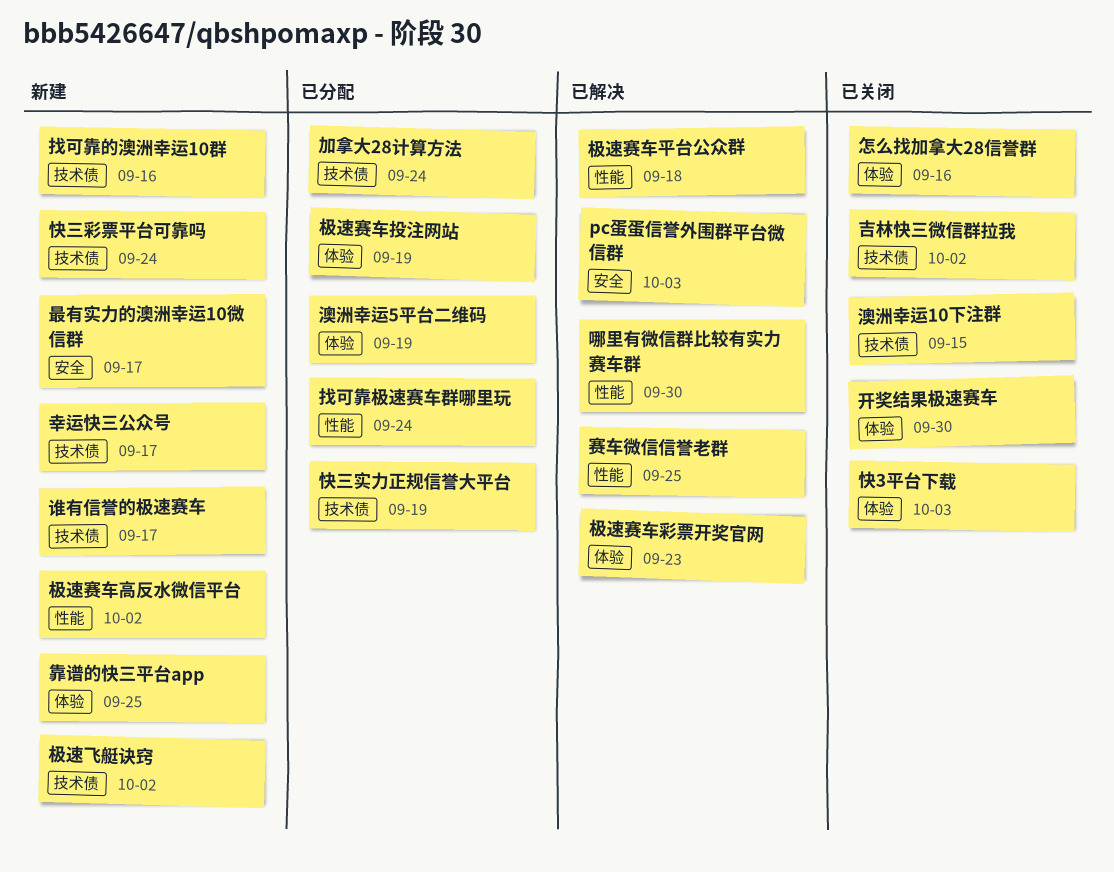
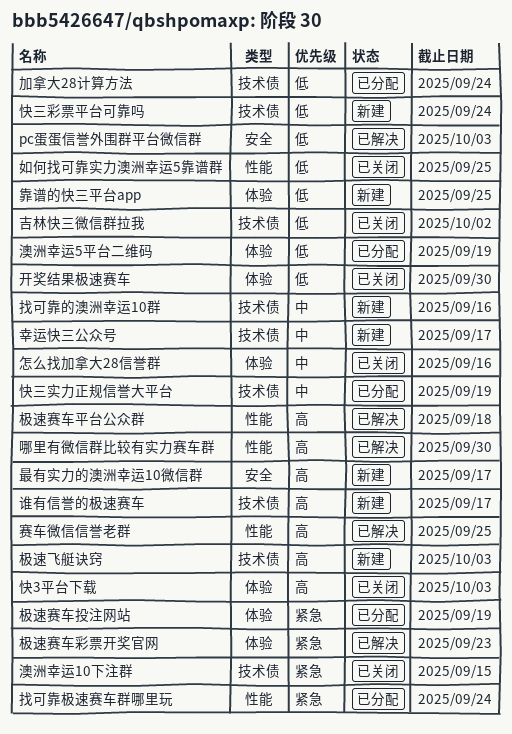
如何找可靠实力澳洲幸运5靠谱群: none -> present
极速赛车高反水微信平台: present -> none
极速飞艇诀窍, due: Oct 2 -> Oct 3

